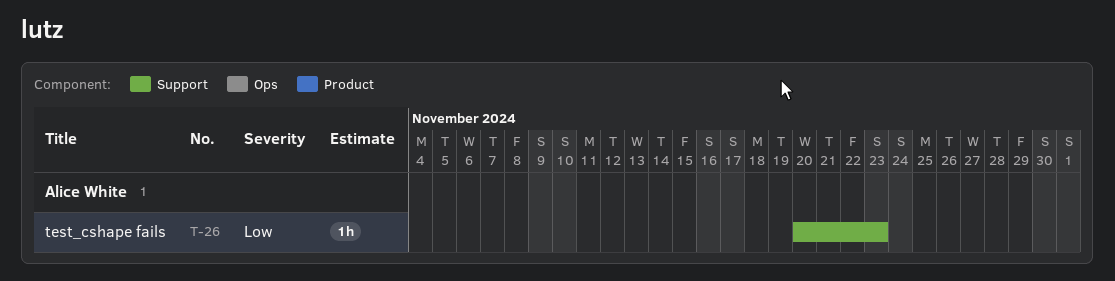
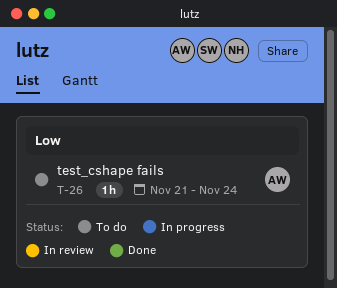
T-26, start: Nov 20 -> Nov 21
T-26, due: Nov 23 -> Nov 24

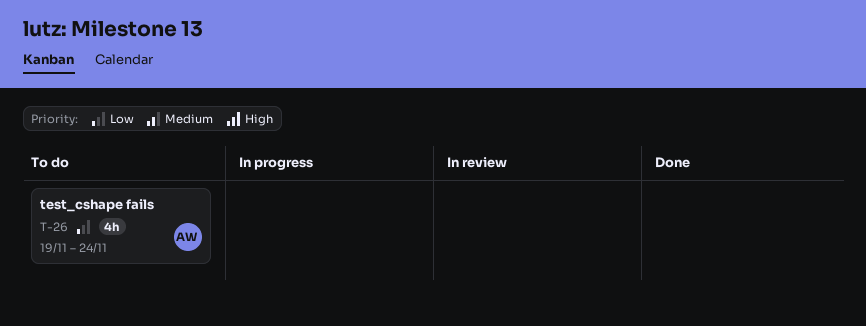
T-26, estimate: 1h -> 4h
T-26, start: Nov 21 -> Nov 19

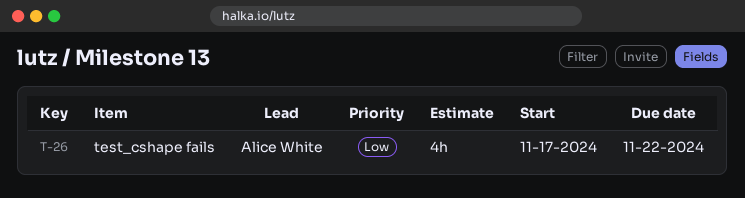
T-26, start: Nov 19 -> Nov 17
T-26, due: Nov 24 -> Nov 22

